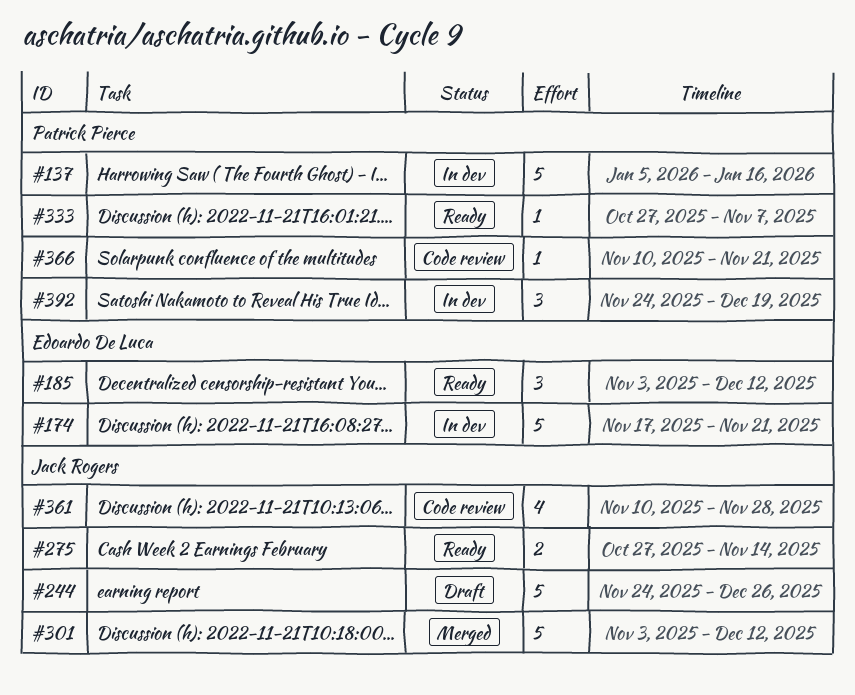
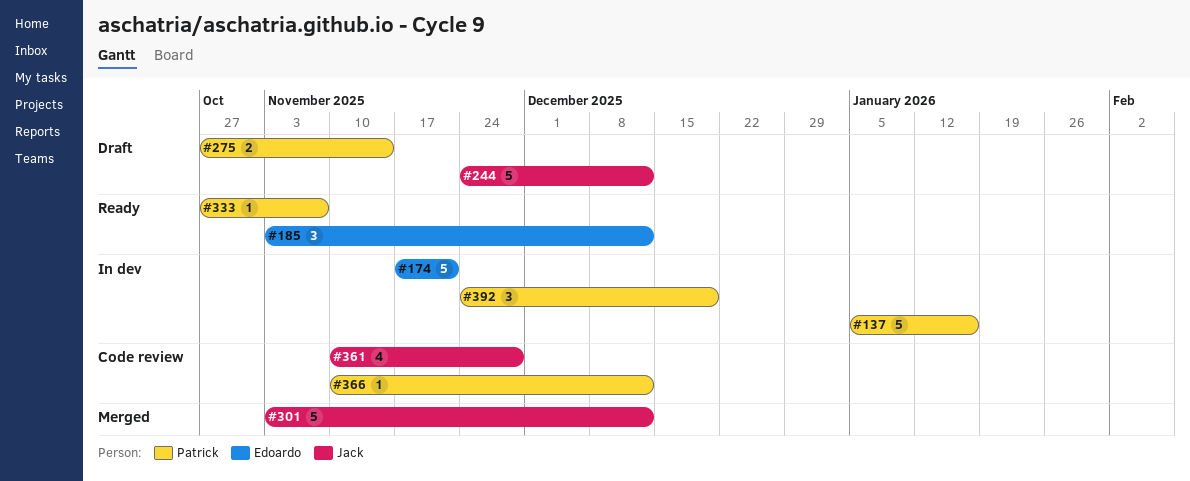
#244, due: Dec 26 -> Dec 12
#275, status: Ready -> Draft
#275, owner: Jack Rogers -> Patrick Pierce
#366, due: Nov 21 -> Dec 12

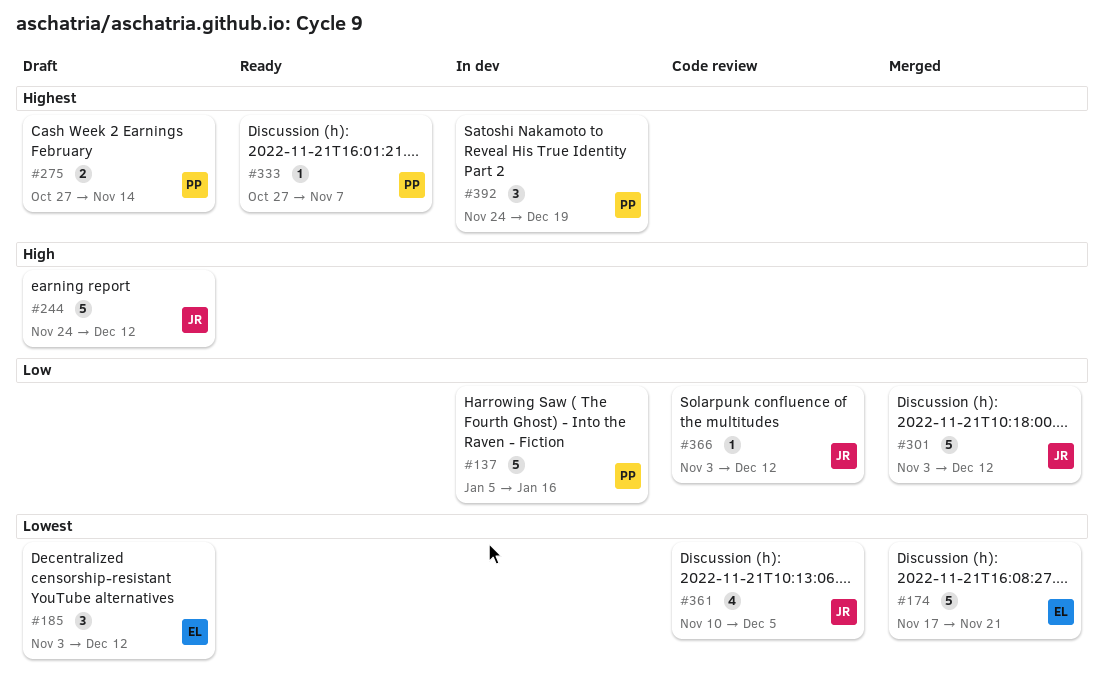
#174, status: In dev -> Merged
#185, status: Ready -> Draft
#361, due: Nov 28 -> Dec 5
#366, owner: Patrick -> Jack
#366, start: Nov 10 -> Nov 3

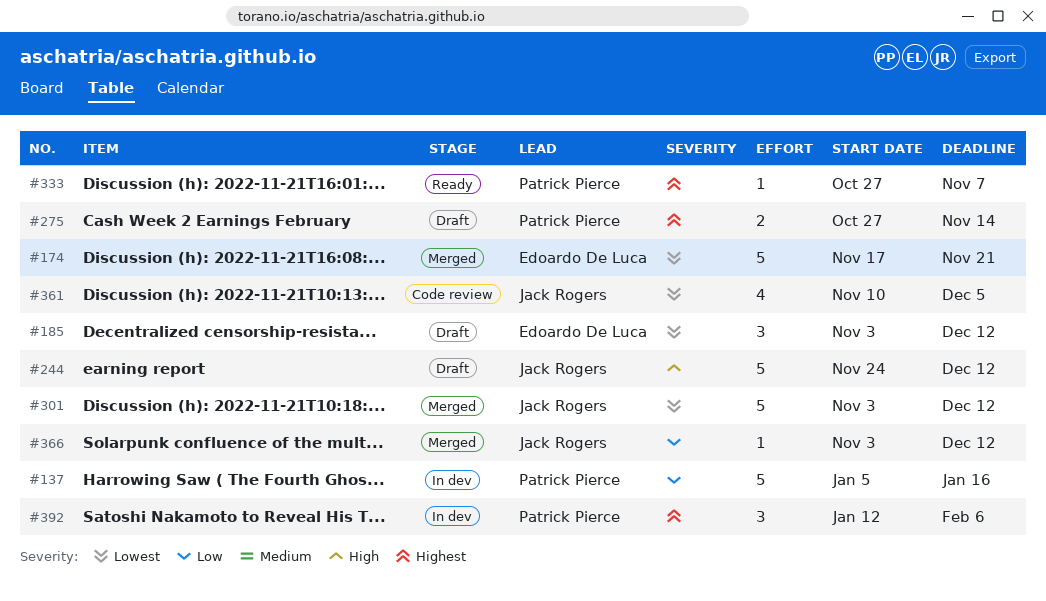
#301, priority: Low -> Lowest
#366, status: Code review -> Merged
#392, start: Nov 24 -> Jan 12
#392, due: Dec 19 -> Feb 6

